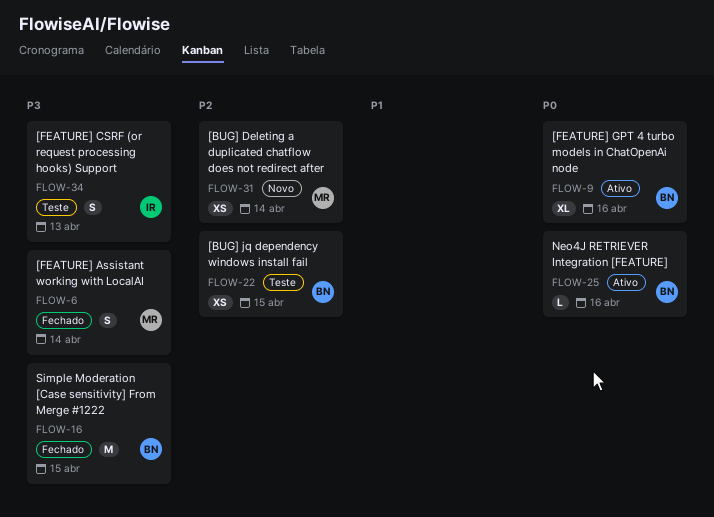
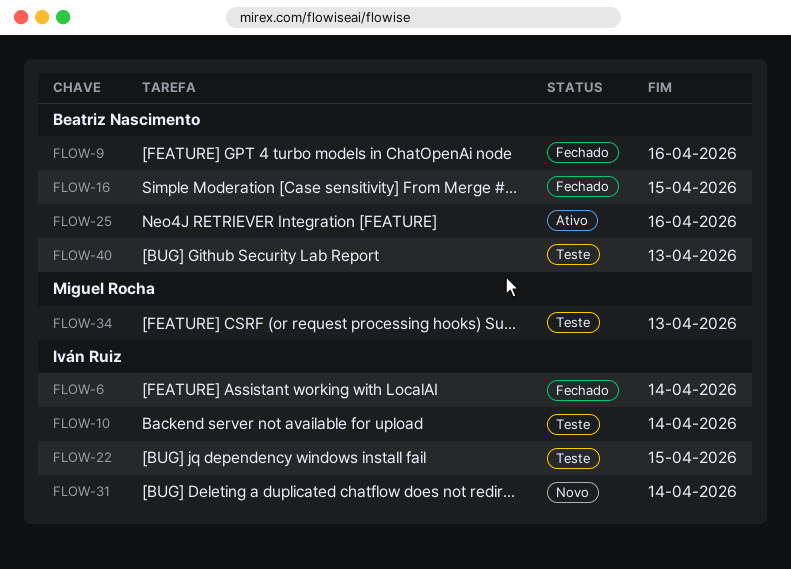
FLOW-6, owner: Miguel Rocha -> Iván Ruiz
FLOW-9, status: Ativo -> Fechado
FLOW-10: none -> present
FLOW-22, owner: Beatriz Nascimento -> Iván Ruiz
FLOW-31, owner: Miguel Rocha -> Iván Ruiz
FLOW-34, owner: Iván Ruiz -> Miguel Rocha
FLOW-40: none -> present

